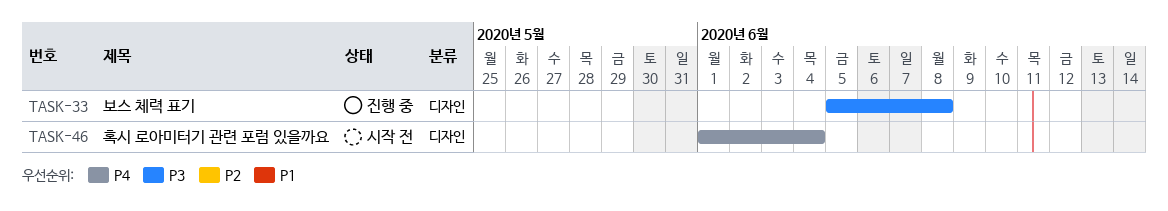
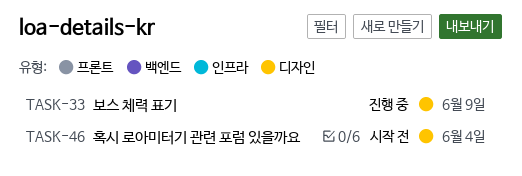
TASK-33, due: Jun 8 -> Jun 9

